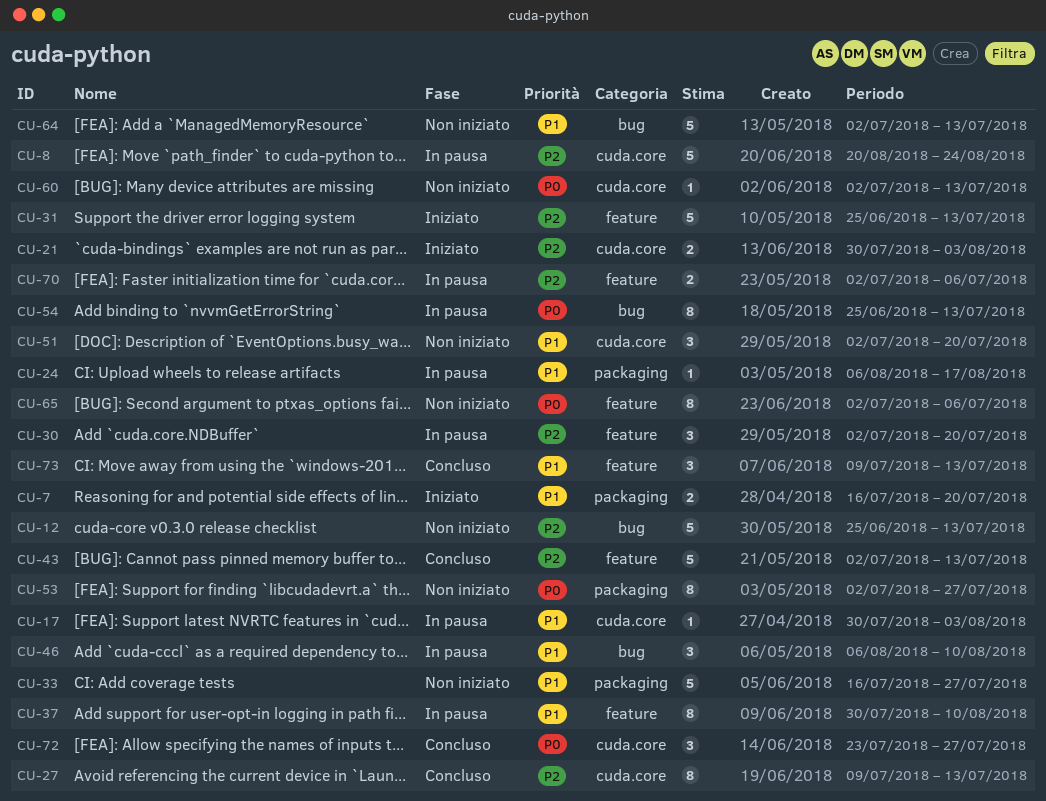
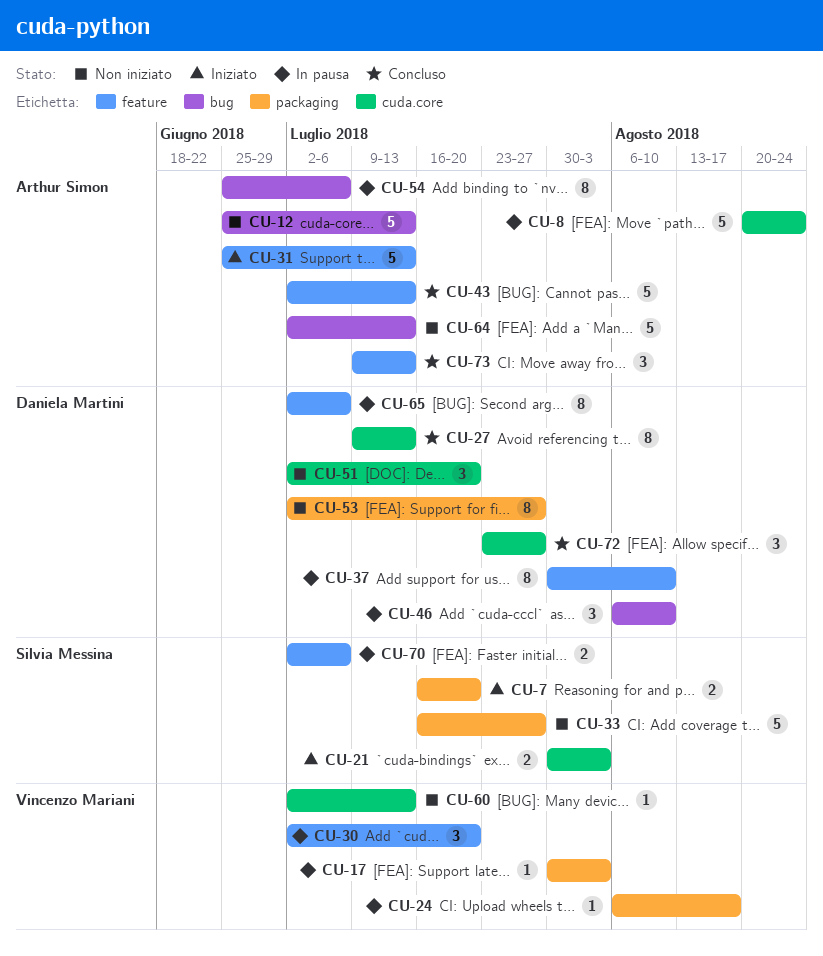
CU-17, label: cuda.core -> packaging
CU-54, due: Jul 13 -> Jul 6
CU-65, status: Non iniziato -> In pausa

